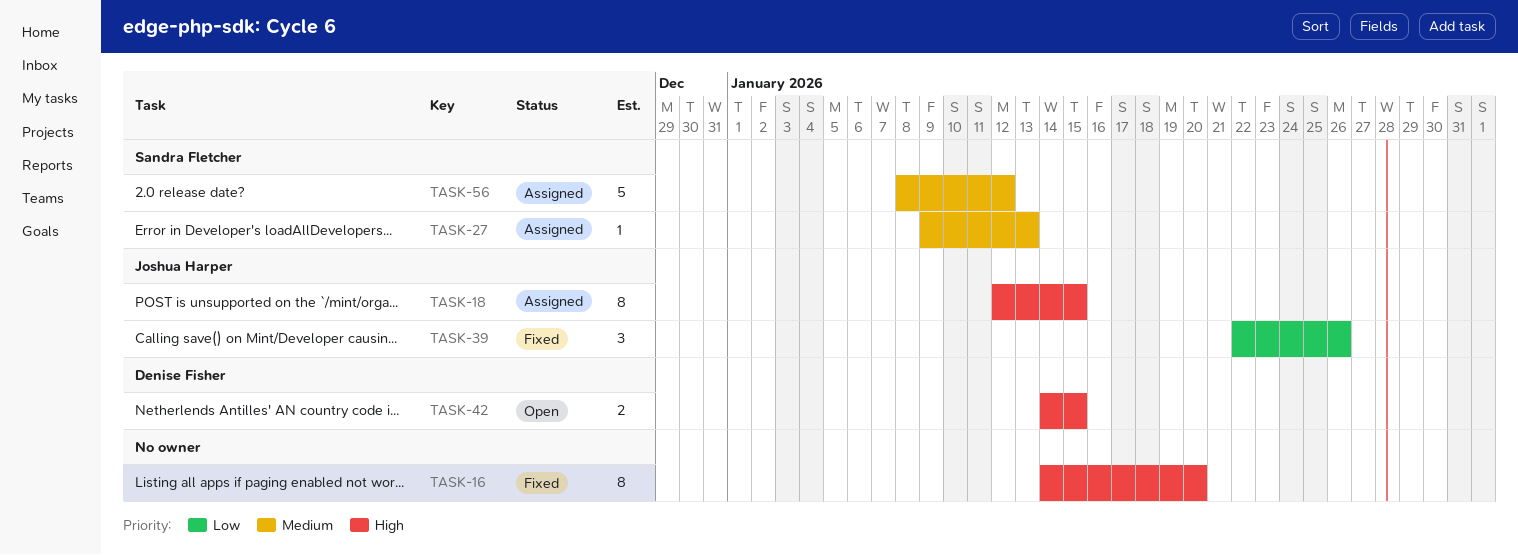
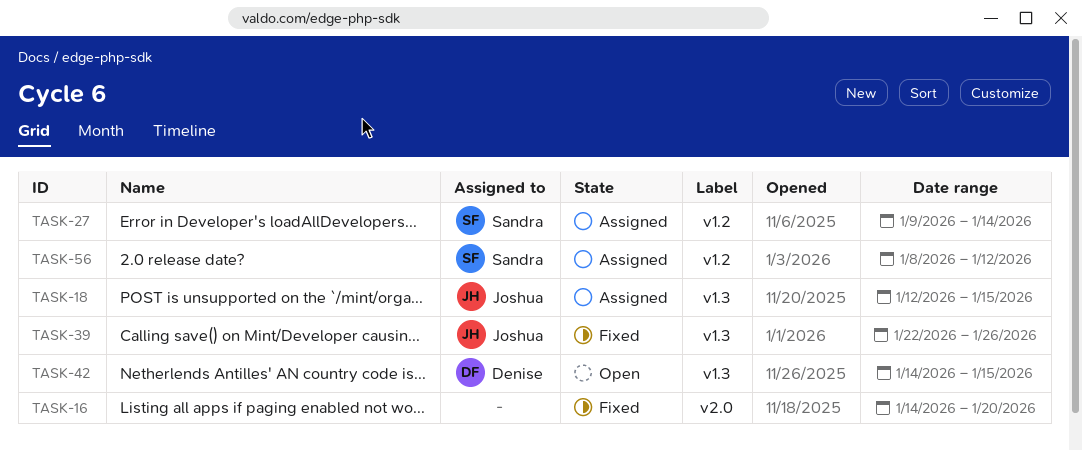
TASK-27, due: Jan 13 -> Jan 14

